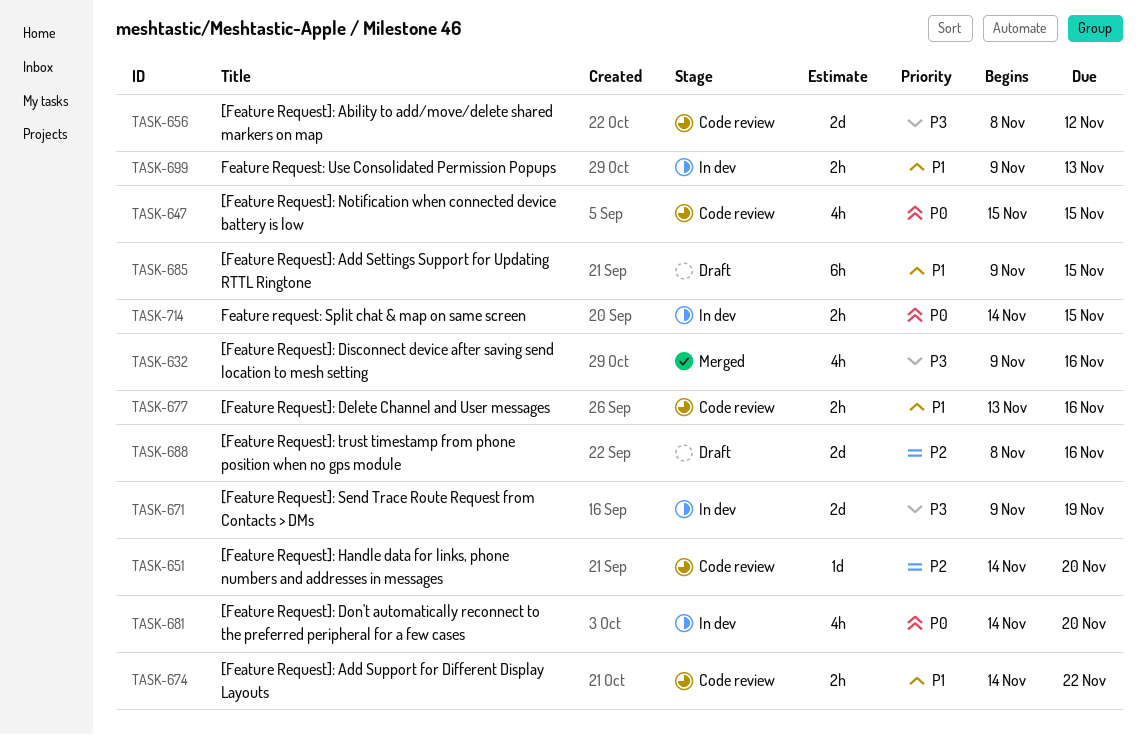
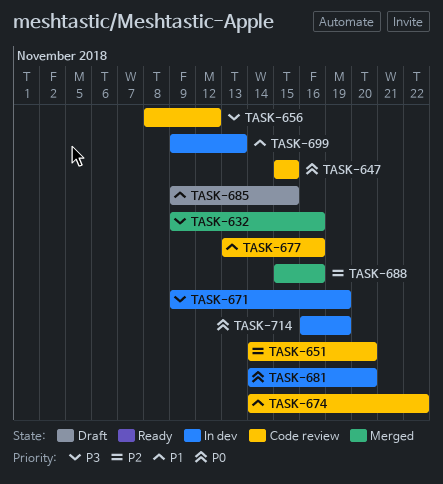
TASK-688, status: Draft -> Merged
TASK-688, start: Nov 8 -> Nov 15
TASK-714, start: Nov 14 -> Nov 16
TASK-714, due: Nov 15 -> Nov 19

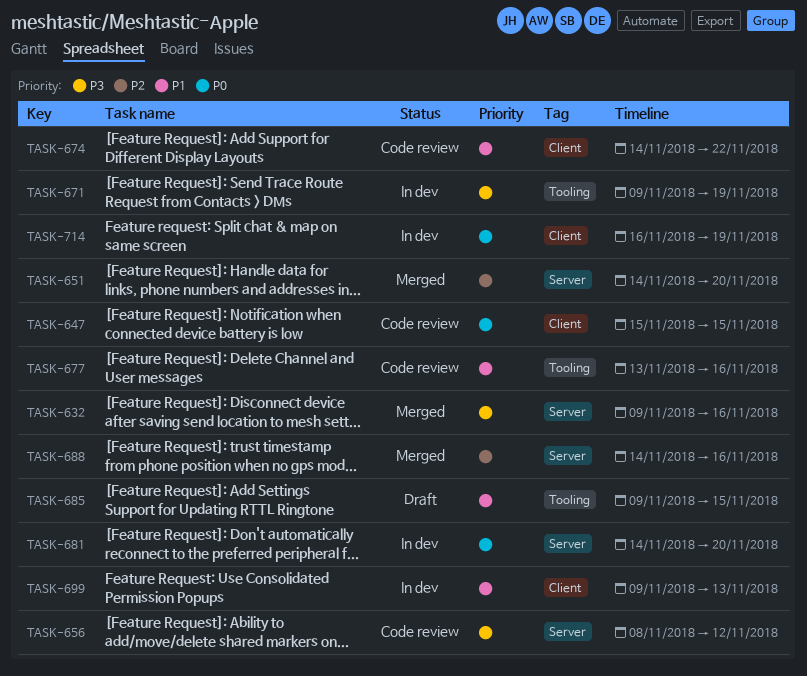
TASK-651, status: Code review -> Merged
TASK-688, start: Nov 15 -> Nov 14

